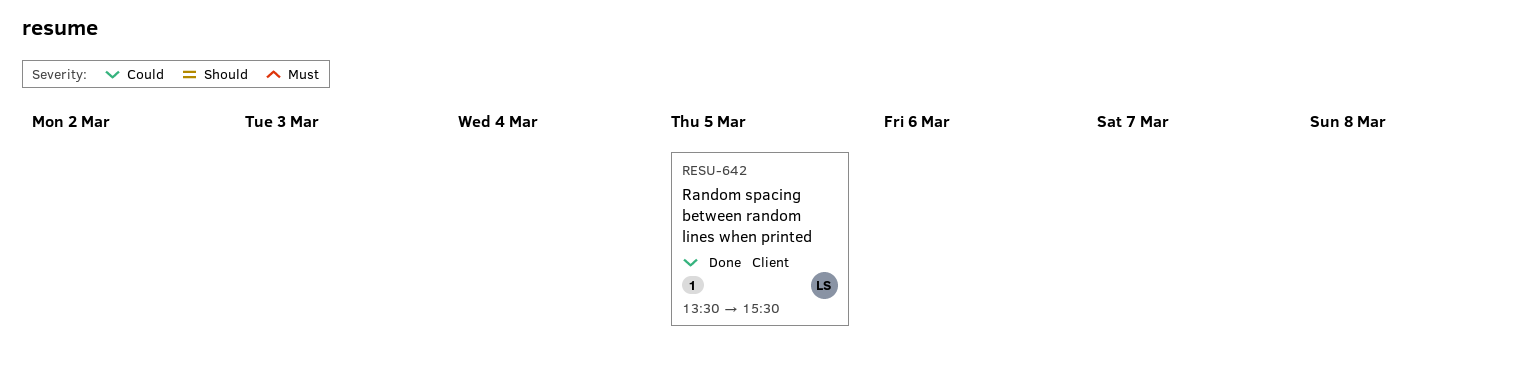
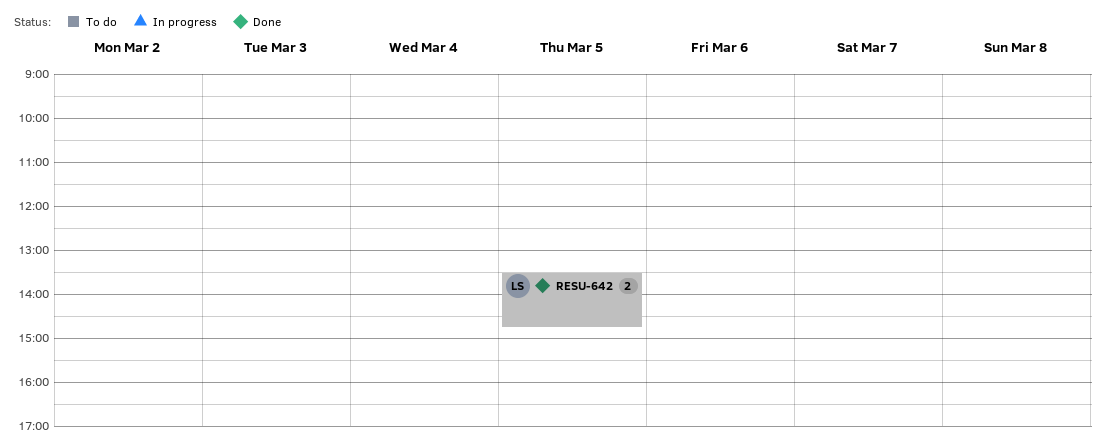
RESU-642, estimate: 1 -> 2
RESU-642, ends: 15:30 -> 14:45

